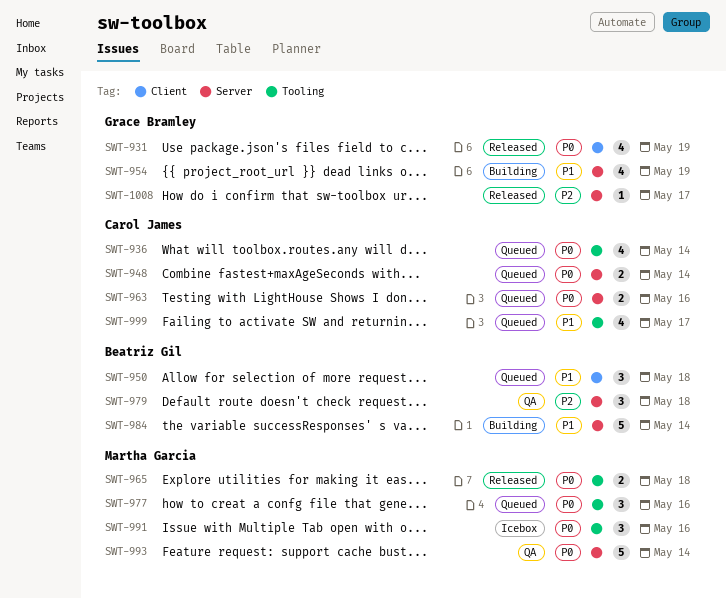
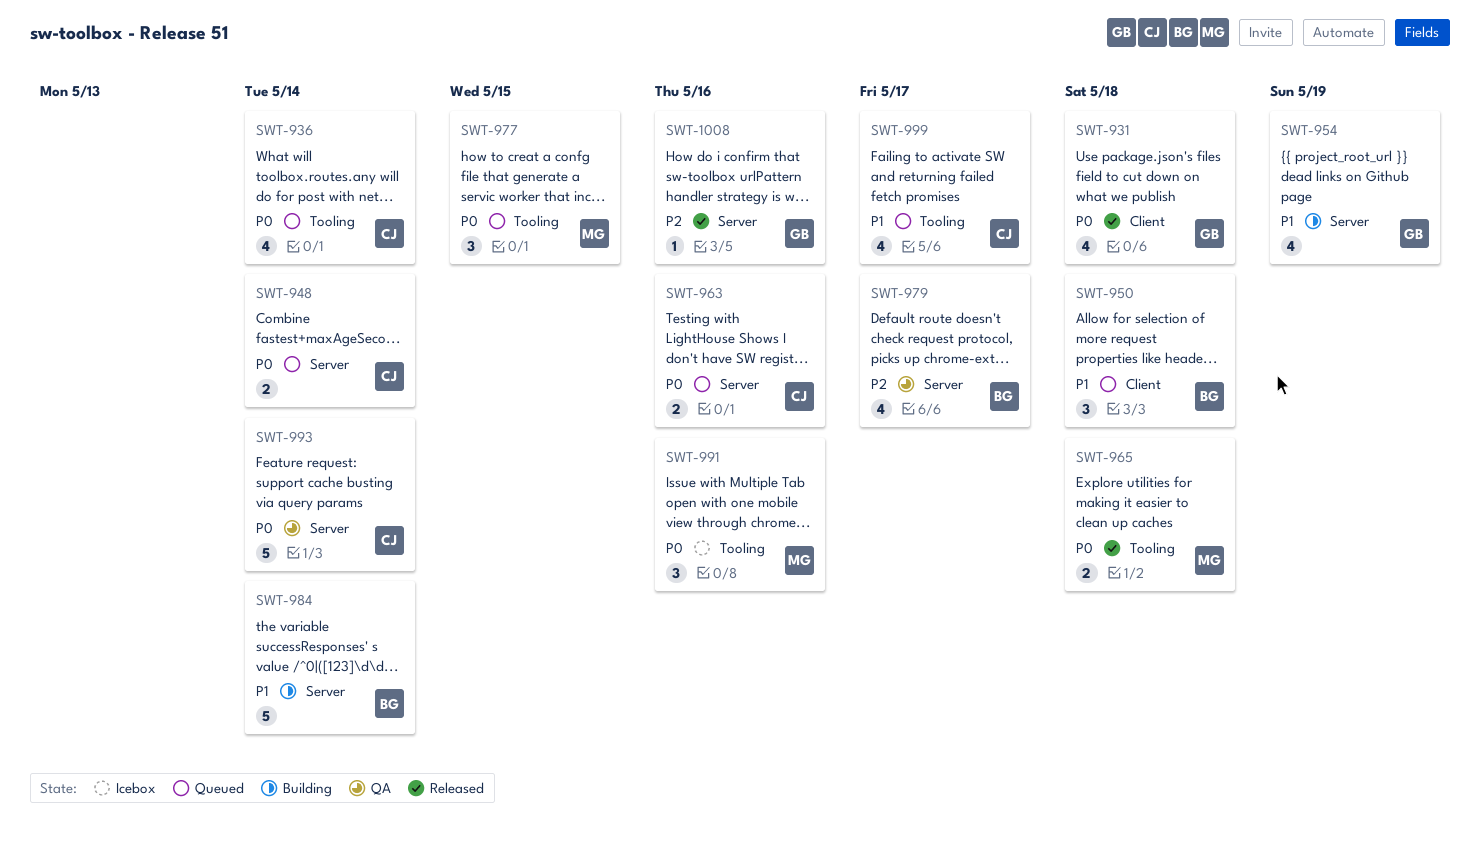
SWT-931, due: May 19 -> May 18
SWT-977, due: May 16 -> May 15
SWT-979, estimate: 3 -> 4
SWT-979, due: May 18 -> May 17
SWT-993, owner: Martha Garcia -> Carol James
SWT-1008, due: May 17 -> May 16

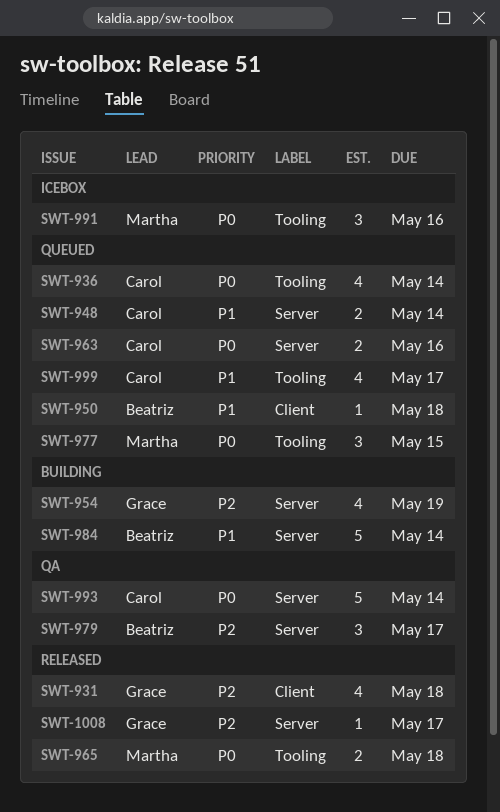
SWT-931, priority: P0 -> P2
SWT-948, priority: P0 -> P1
SWT-950, estimate: 3 -> 1
SWT-954, priority: P1 -> P2
SWT-979, estimate: 4 -> 3
SWT-1008, due: May 16 -> May 17

